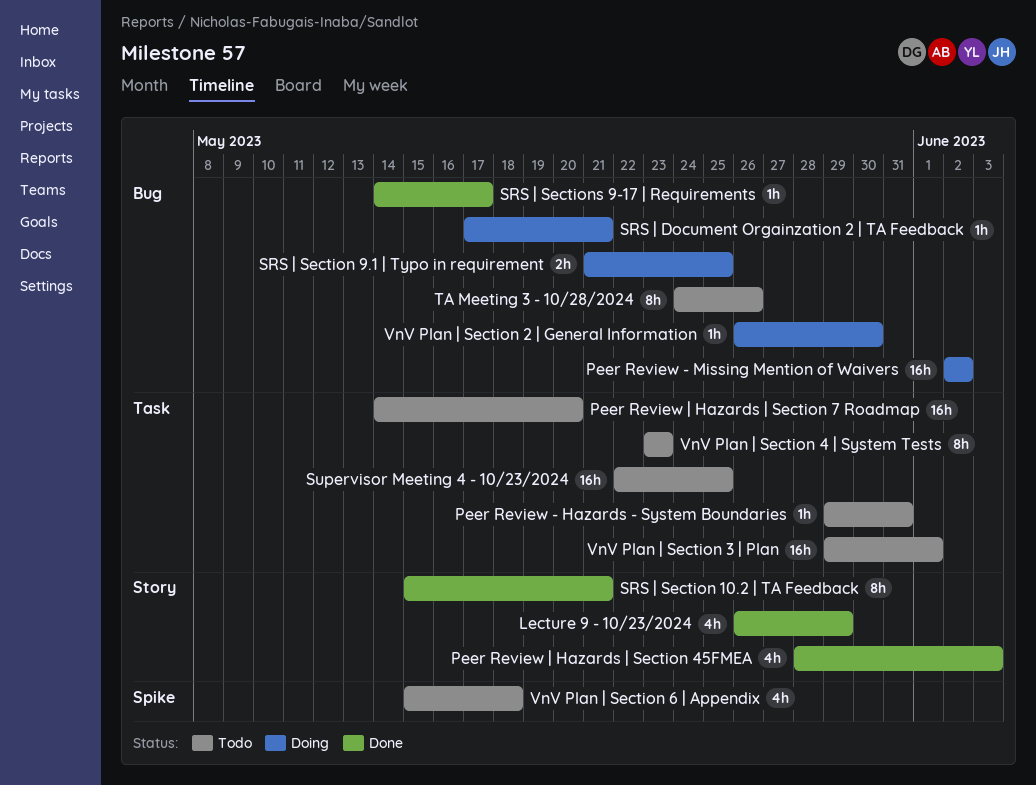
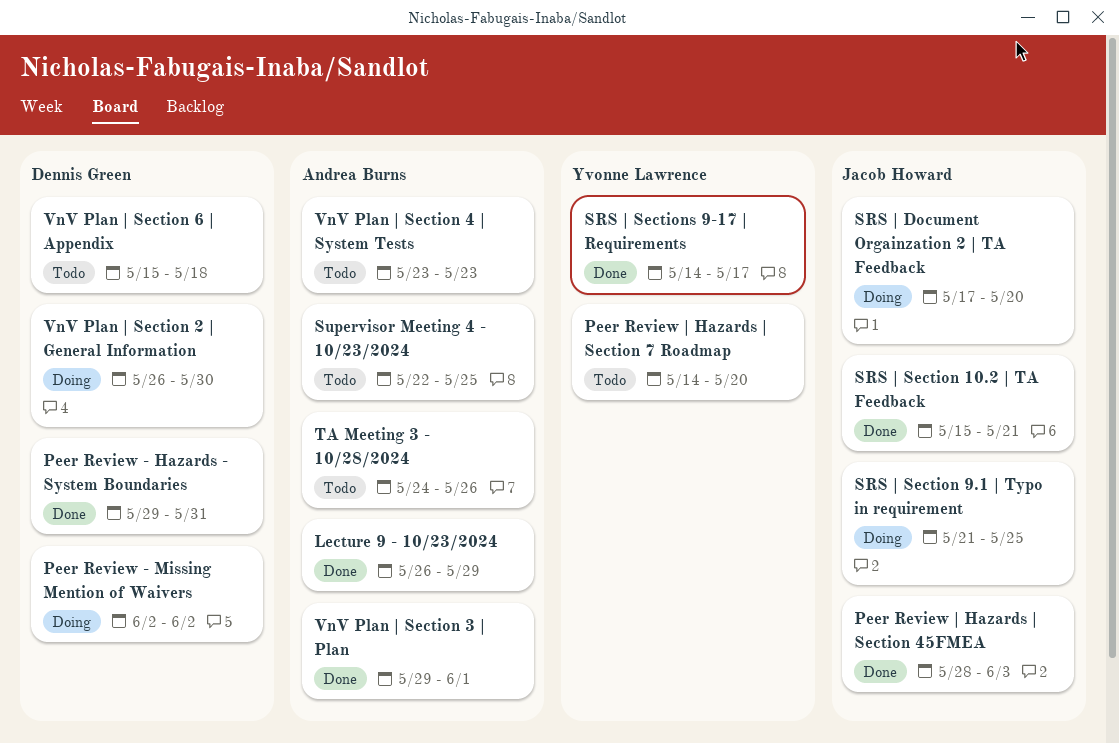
Peer Review - Hazards - System Boundaries, status: Todo -> Done
SRS | Document Orgainzation 2 | TA Feedback, due: May 21 -> May 20
VnV Plan | Section 3 | Plan, status: Todo -> Done

